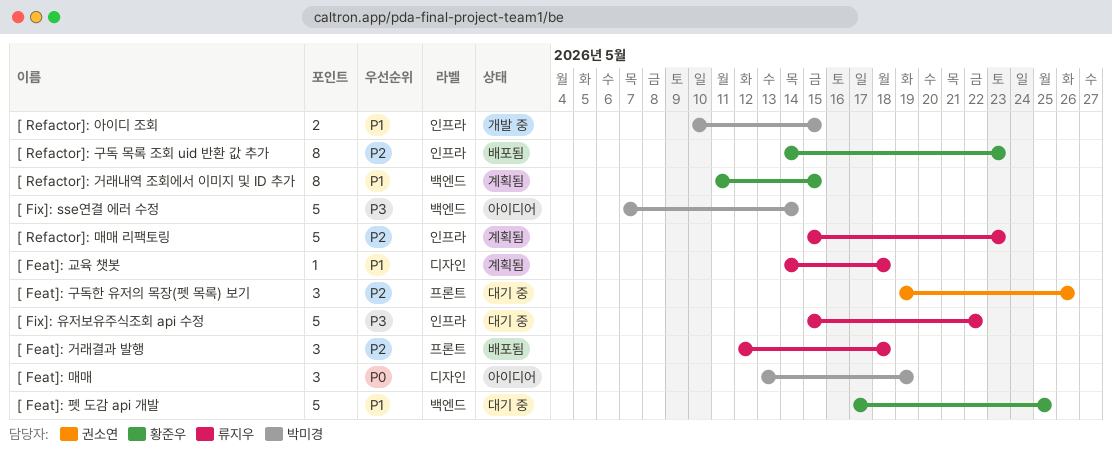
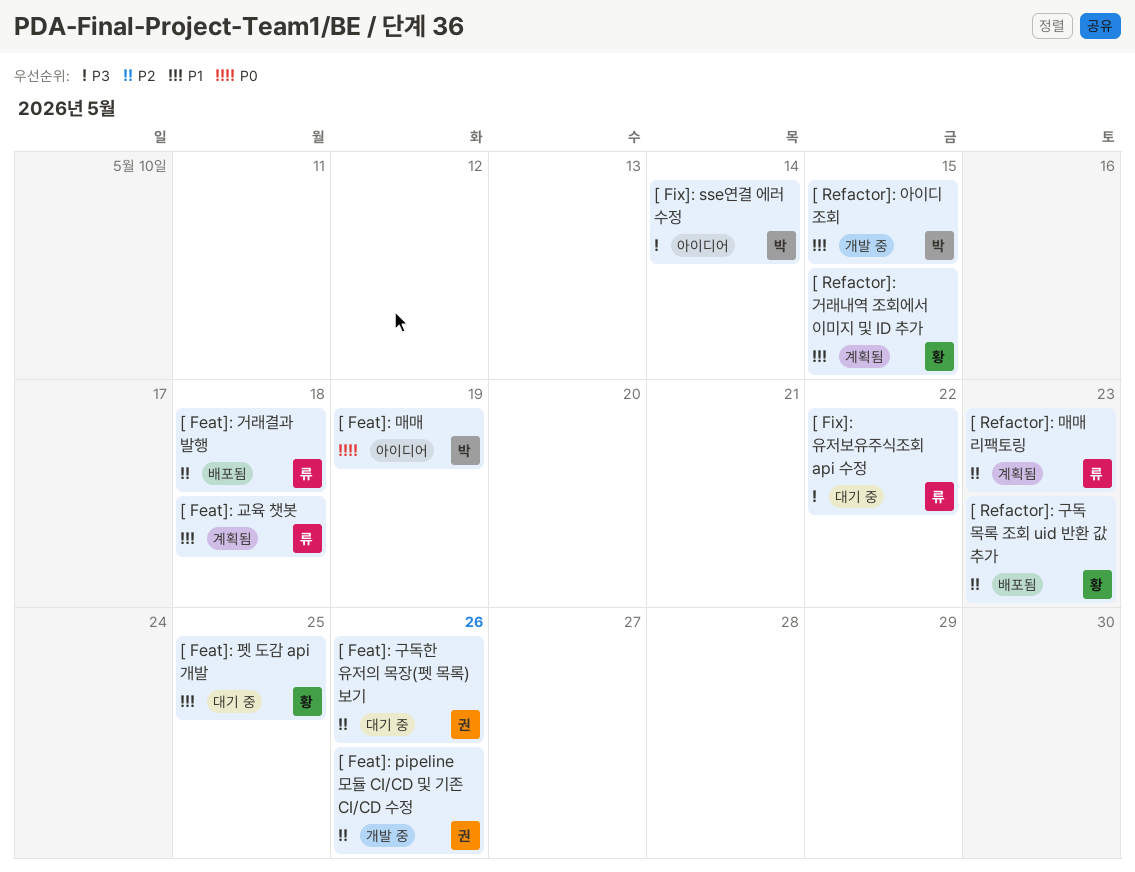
[ Feat]: pipeline 모듈 CI/CD 및 기존 CI/CD 수정: none -> present

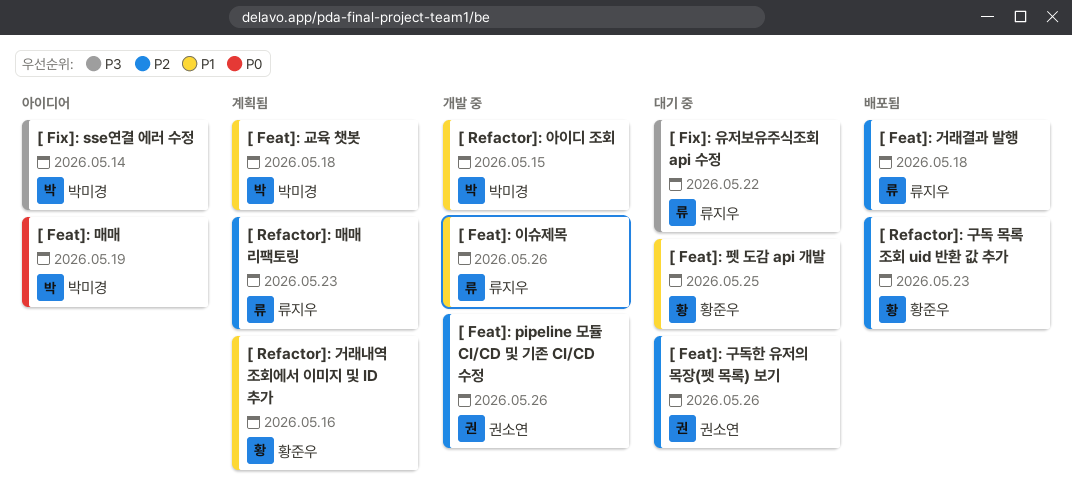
[ Feat]: 교육 챗봇, owner: 류지우 -> 박미경
[ Feat]: 이슈제목: none -> present
[ Refactor]: 거래내역 조회에서 이미지 및 ID 추가, due: May 15 -> May 16

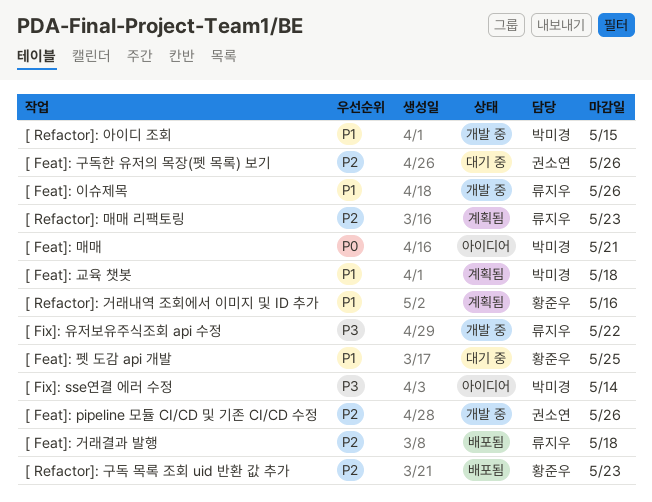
[ Feat]: 매매, due: May 19 -> May 21
[ Fix]: 유저보유주식조회 api 수정, status: 대기 중 -> 개발 중

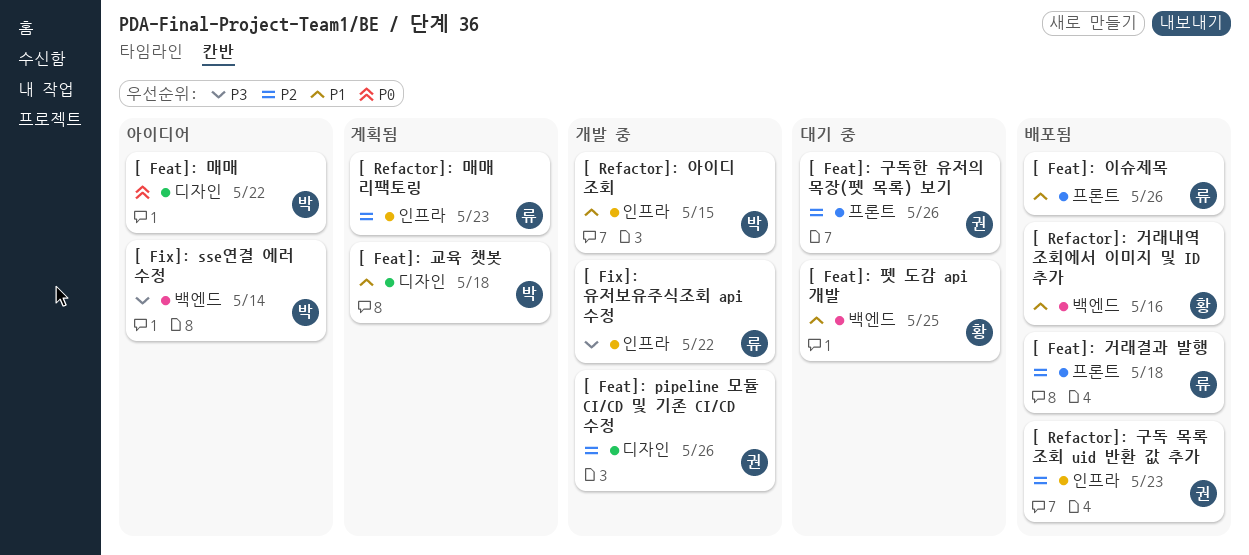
[ Feat]: 매매, due: May 21 -> May 22
[ Feat]: 이슈제목, status: 개발 중 -> 배포됨
[ Refactor]: 거래내역 조회에서 이미지 및 ID 추가, status: 계획됨 -> 배포됨
[ Refactor]: 구독 목록 조회 uid 반환 값 추가, owner: 황준우 -> 권소연

